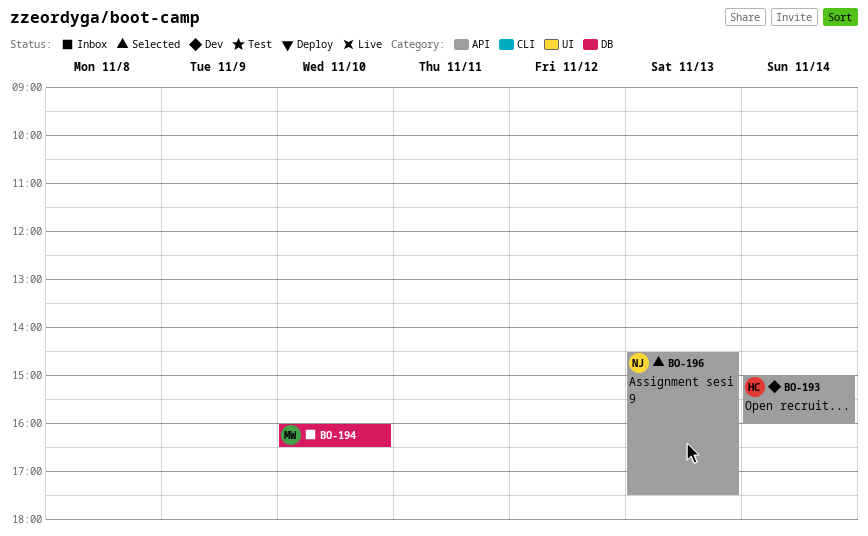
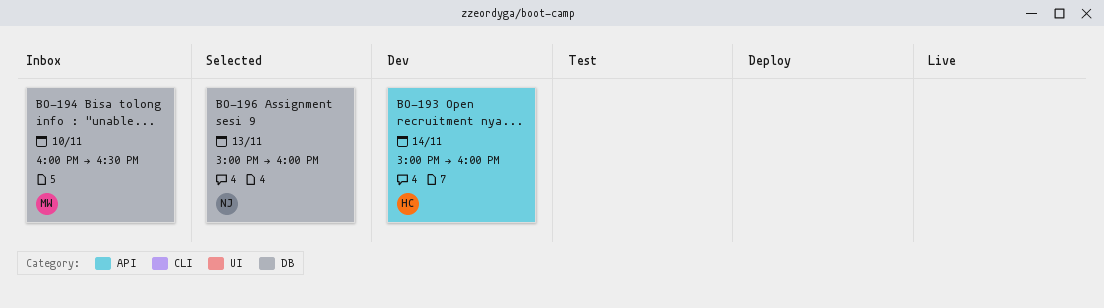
BO-196, label: API -> DB
BO-196, begins: 14:30 -> 15:00
BO-196, ends: 17:30 -> 16:00

